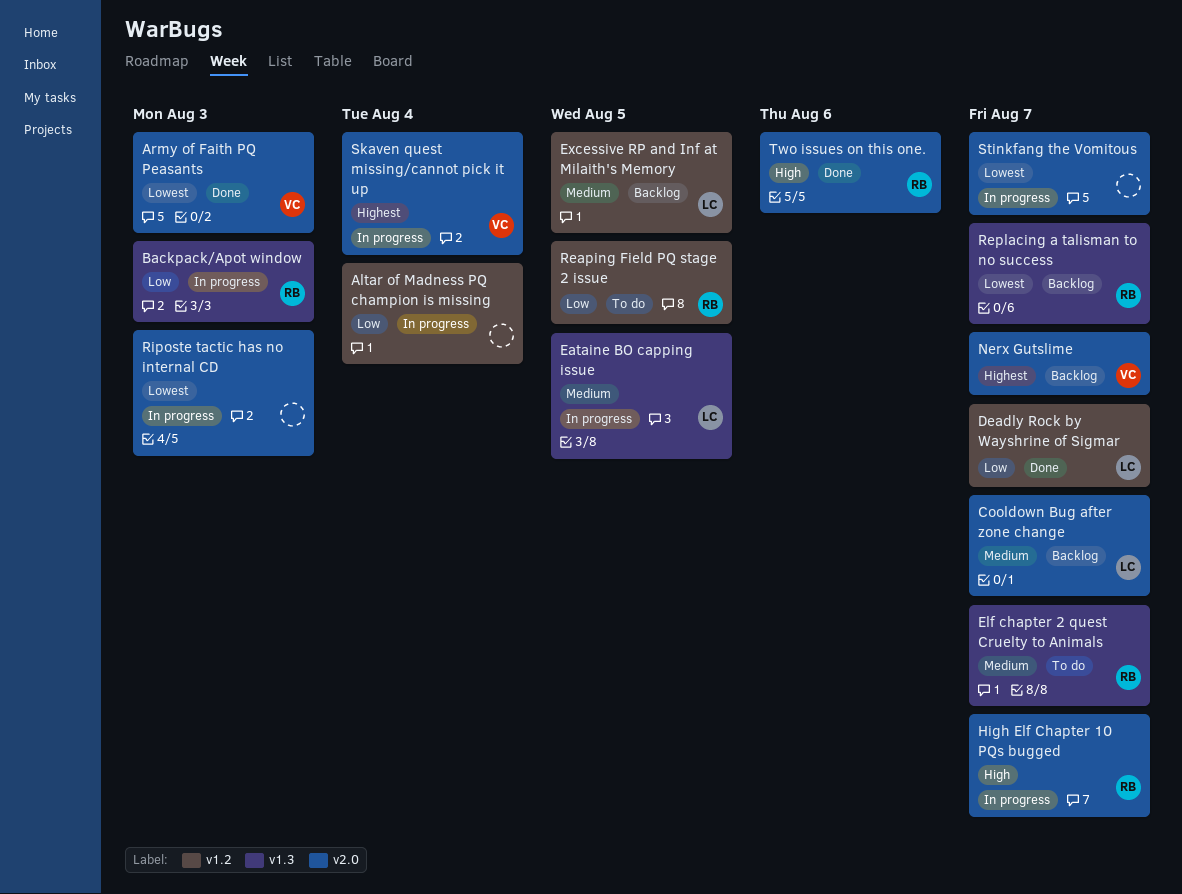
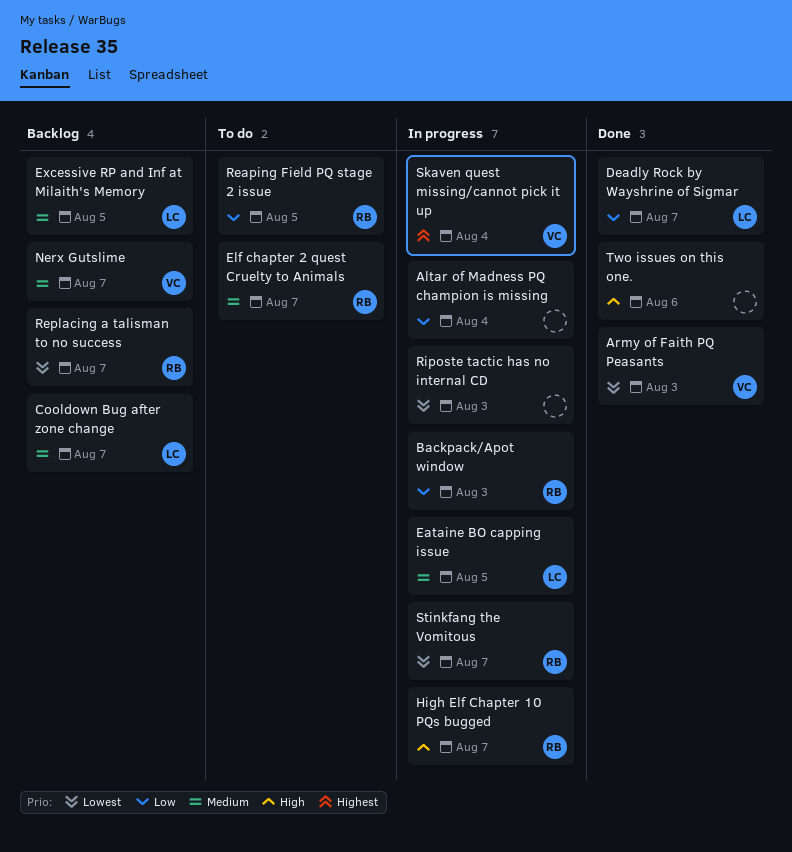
Nerx Gutslime, priority: Highest -> Medium
Stinkfang the Vomitous, owner: none -> RB
Two issues on this one., owner: RB -> none

